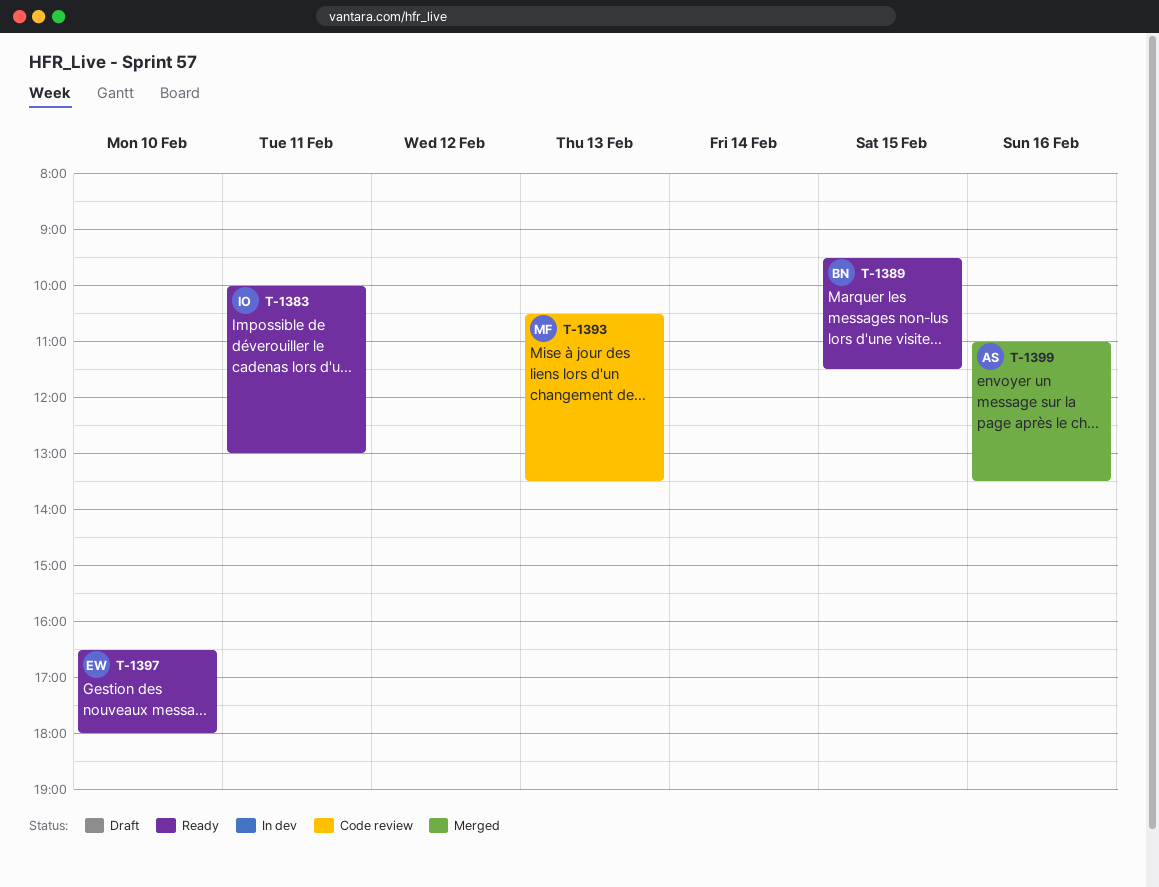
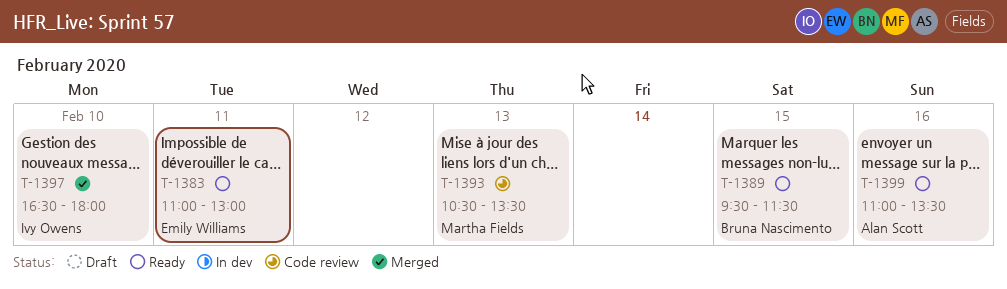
T-1383, owner: Ivy Owens -> Emily Williams
T-1383, begins: 10:00 -> 11:00
T-1397, status: Ready -> Merged
T-1397, owner: Emily Williams -> Ivy Owens
T-1399, status: Merged -> Ready

